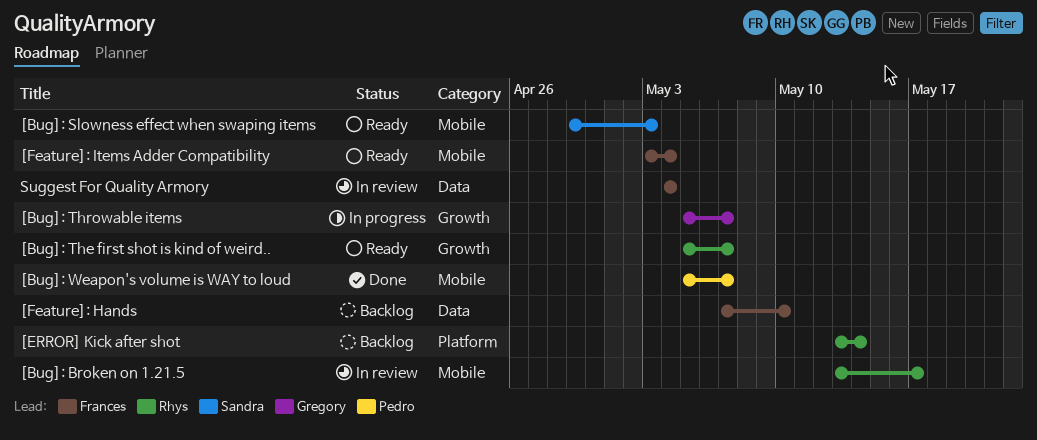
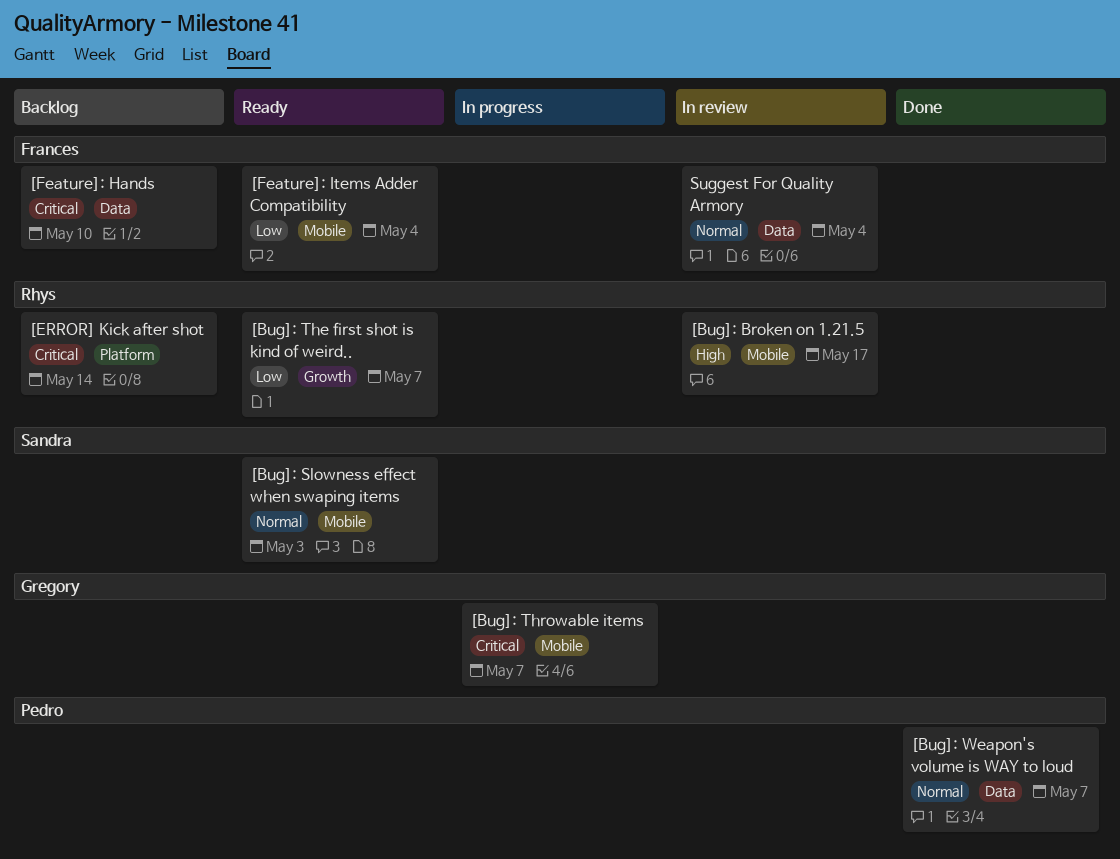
[Bug]: Throwable items, label: Growth -> Mobile
[Bug]: Weapon's volume is WAY to loud, label: Mobile -> Data

